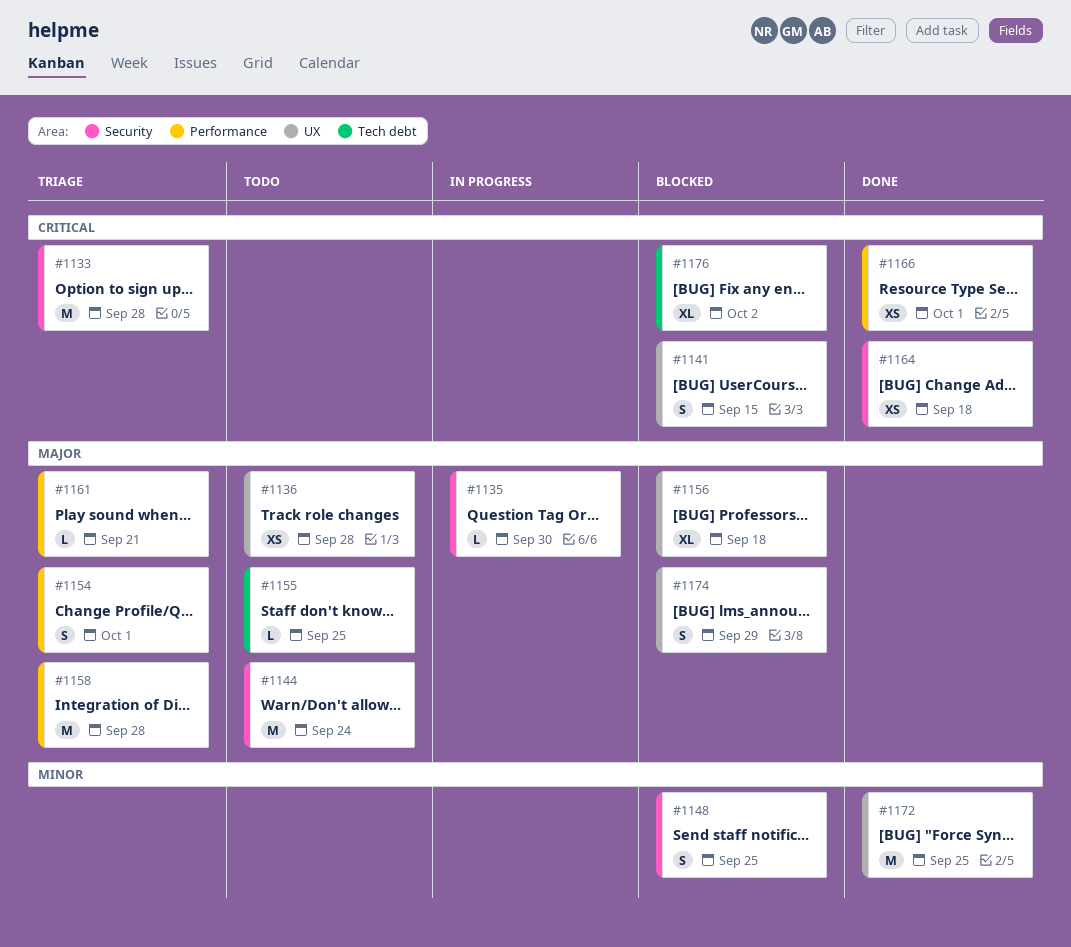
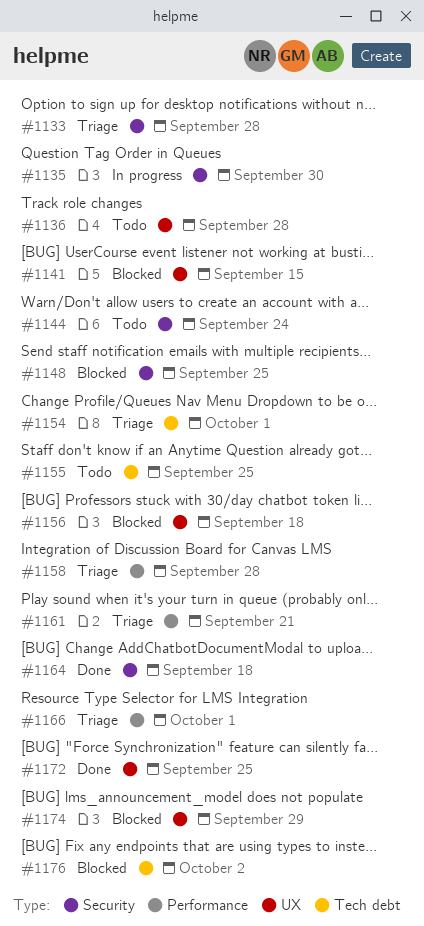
#1154, label: Performance -> Tech debt
#1166, status: Done -> Triage

